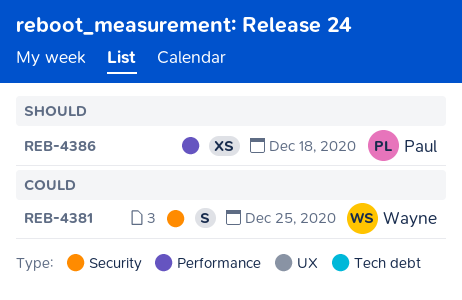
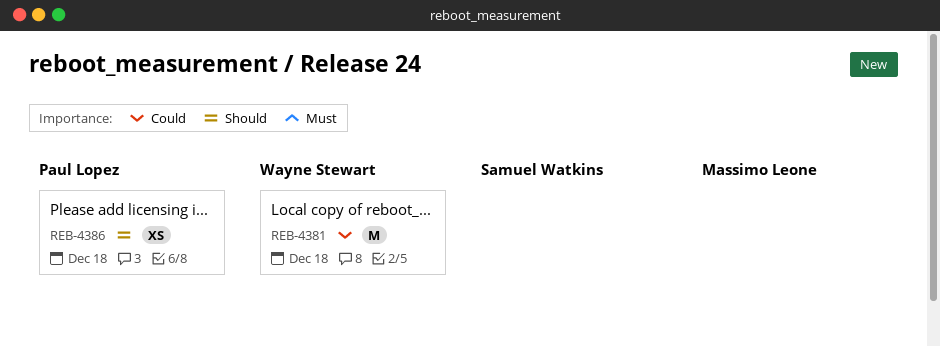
REB-4381, estimate: S -> M
REB-4381, due: Dec 25 -> Dec 18

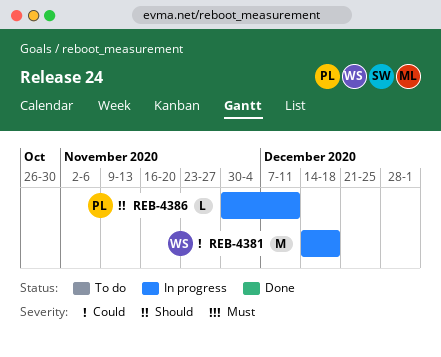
REB-4386, estimate: XS -> L
REB-4386, due: Dec 18 -> Dec 11

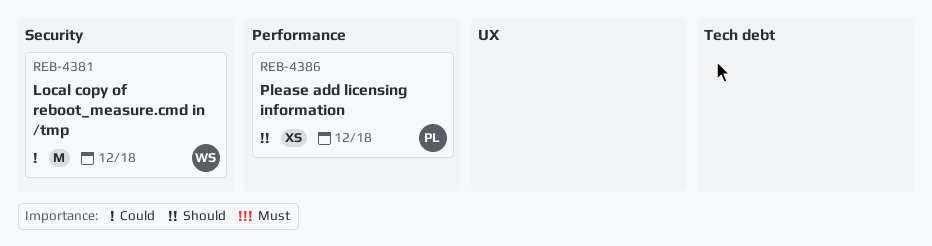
REB-4386, estimate: L -> XS
REB-4386, due: Dec 11 -> Dec 18

